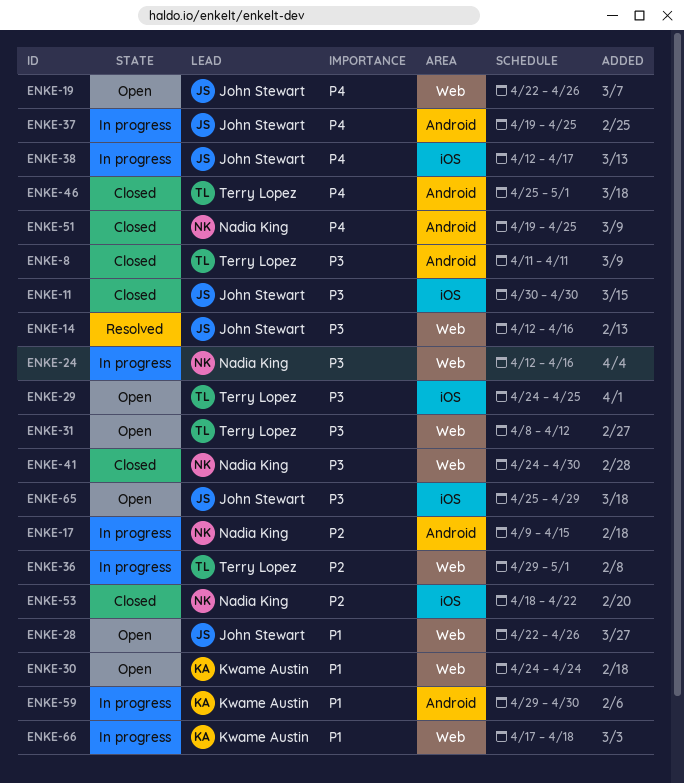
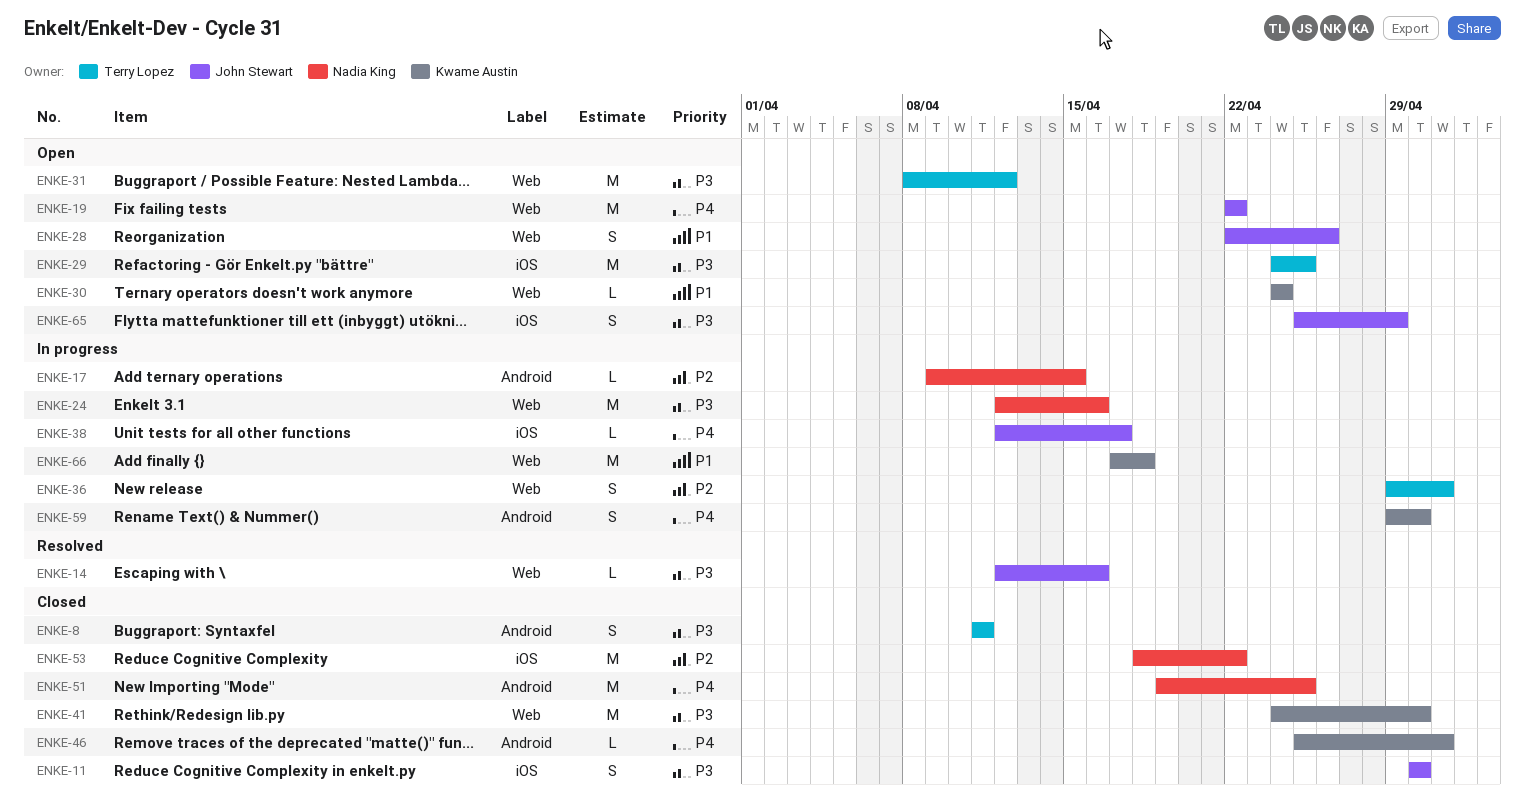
ENKE-19, due: Apr 26 -> Apr 22
ENKE-37: present -> none
ENKE-41, owner: Nadia King -> Kwame Austin
ENKE-46, owner: Terry Lopez -> Kwame Austin
ENKE-59, priority: P1 -> P4

